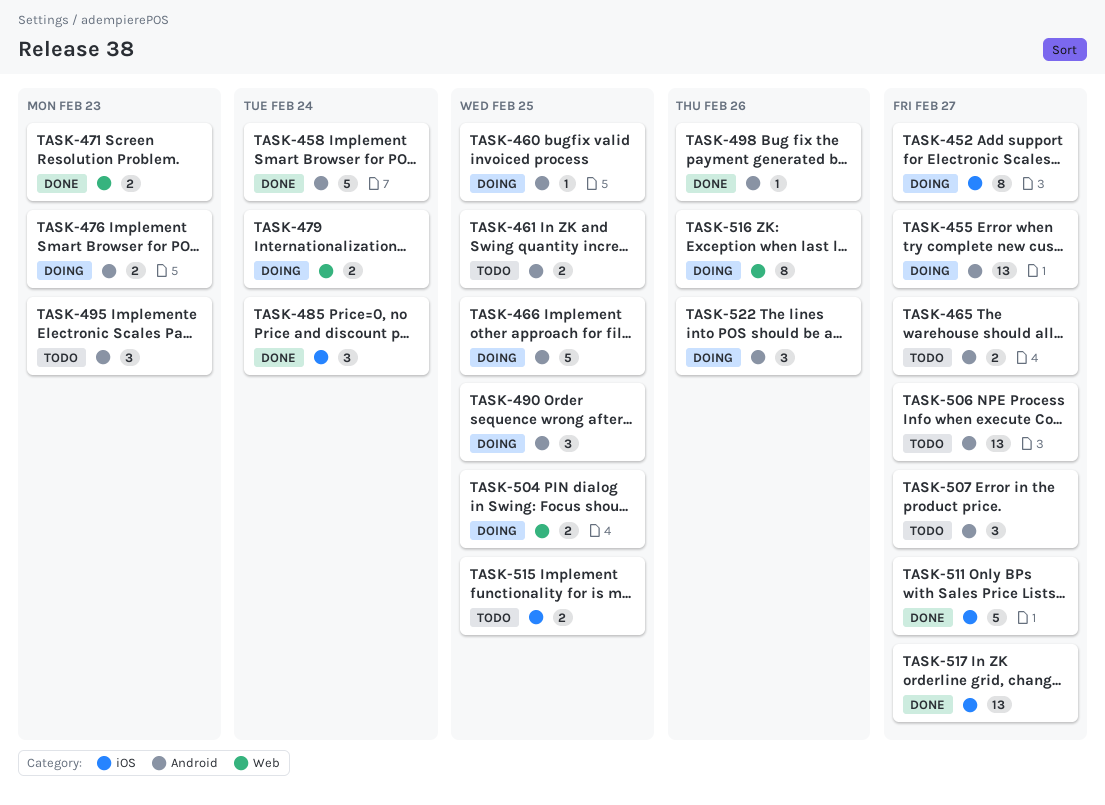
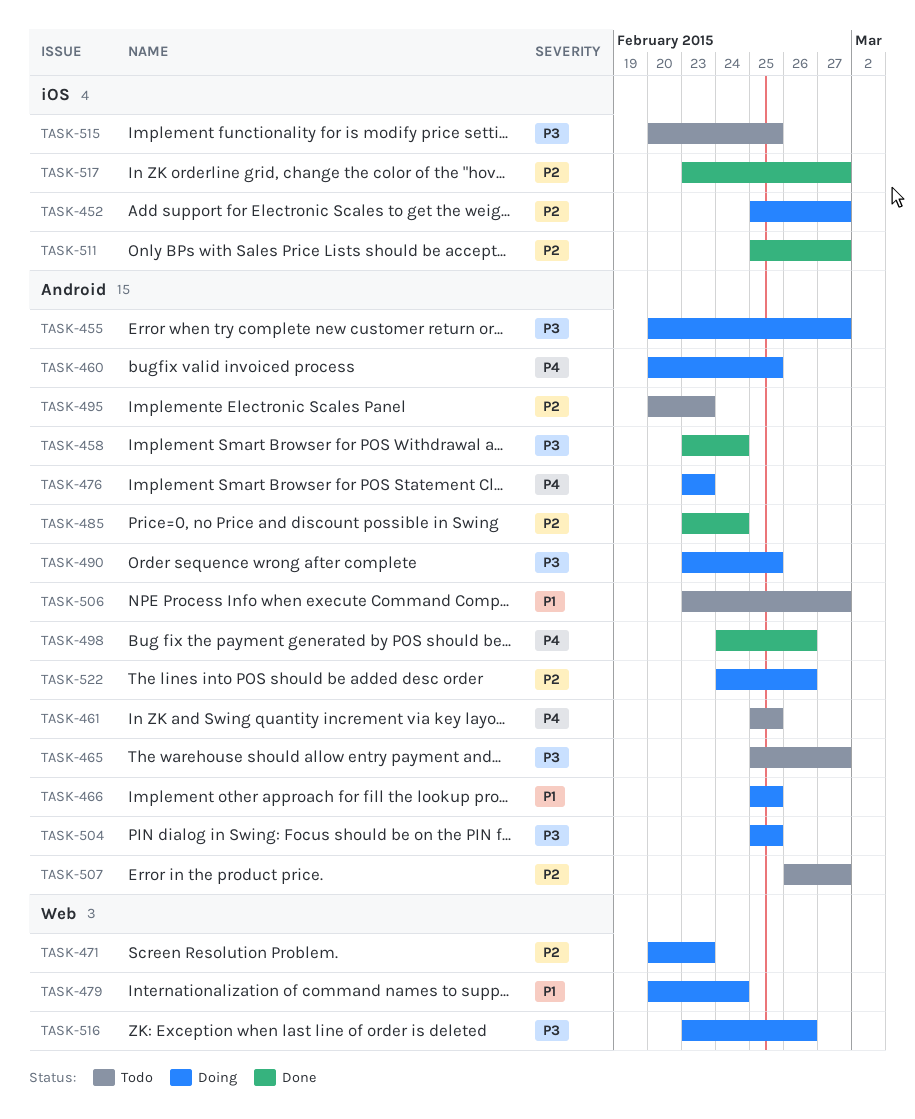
TASK-471, status: Done -> Doing
TASK-485, label: iOS -> Android
TASK-504, label: Web -> Android

